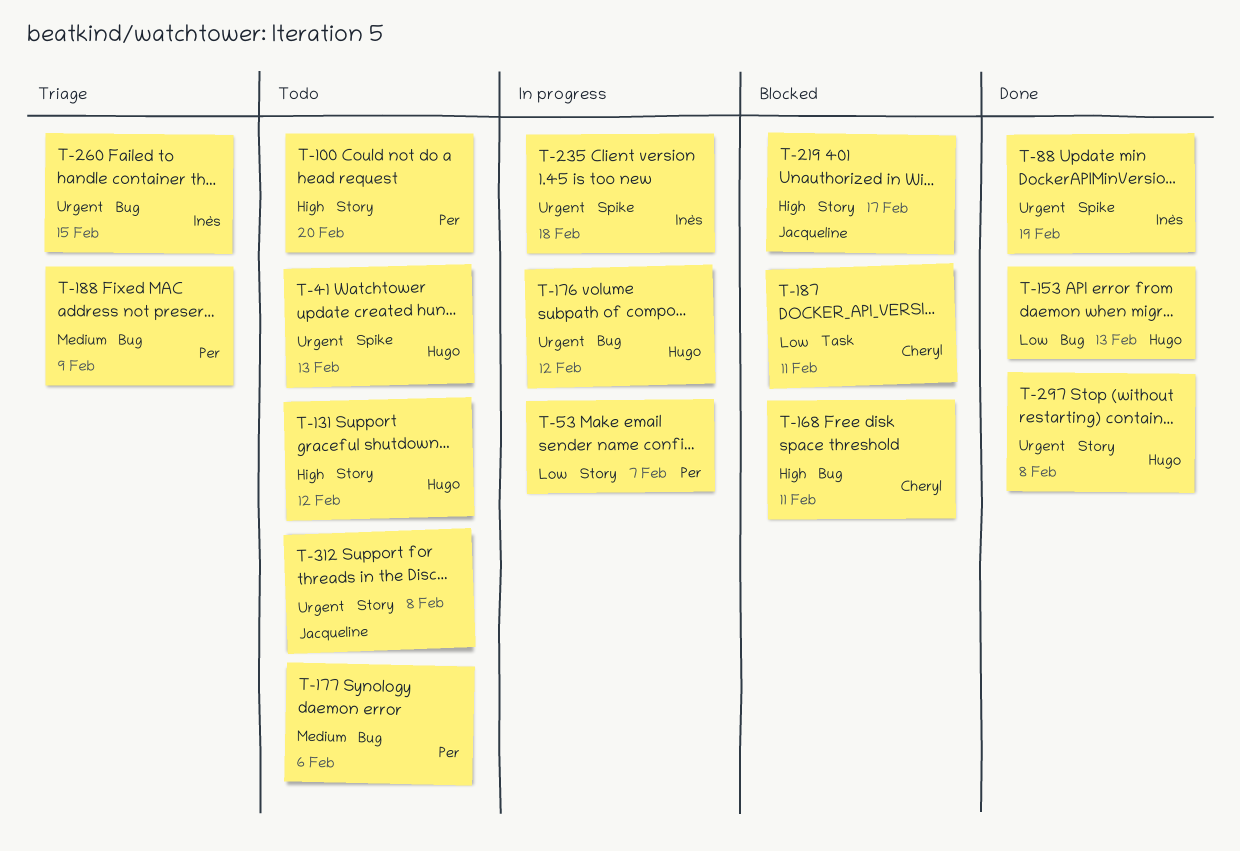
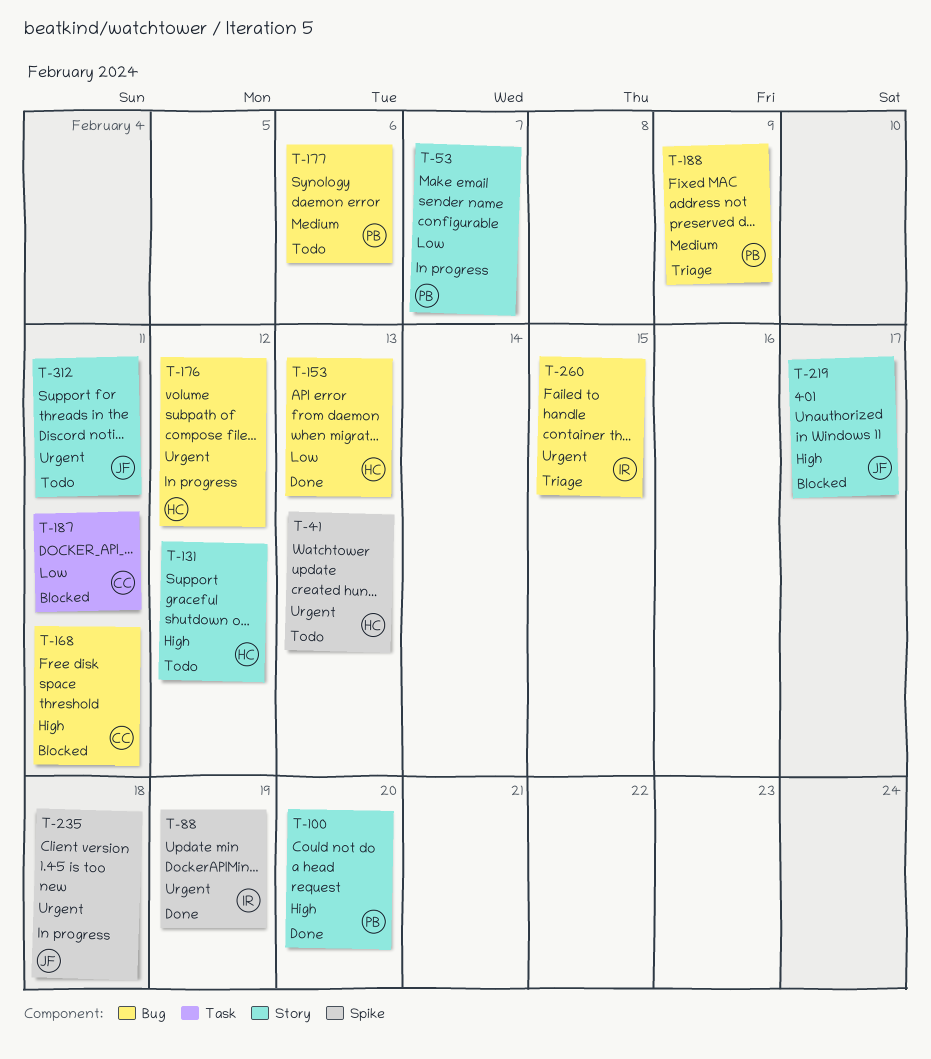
T-100, status: Todo -> Done
T-235, owner: Inès -> Jacqueline
T-297: present -> none
T-312, due: Feb 8 -> Feb 11

